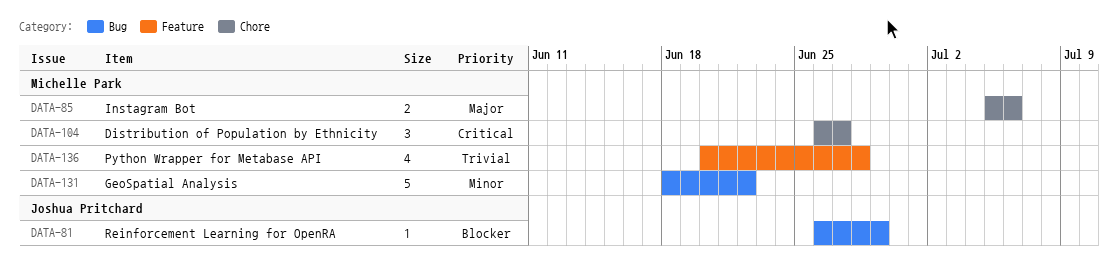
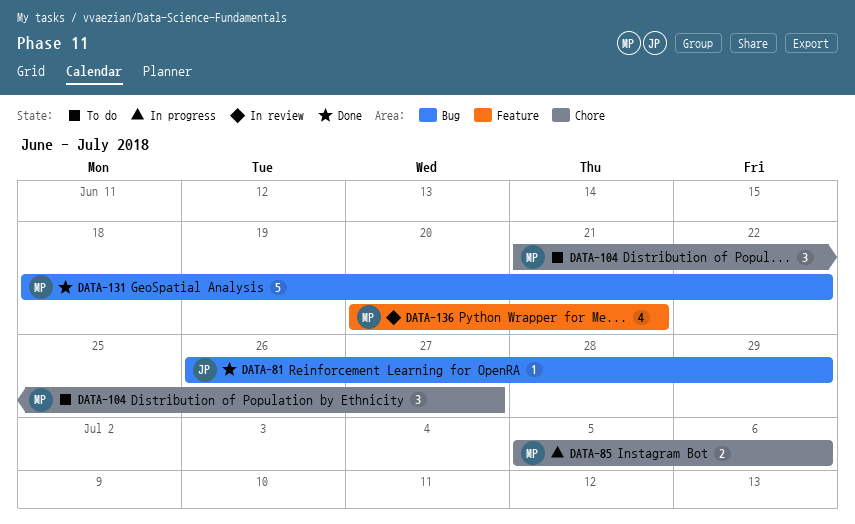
DATA-104, start: Jun 26 -> Jun 21
DATA-136, due: Jun 28 -> Jun 21

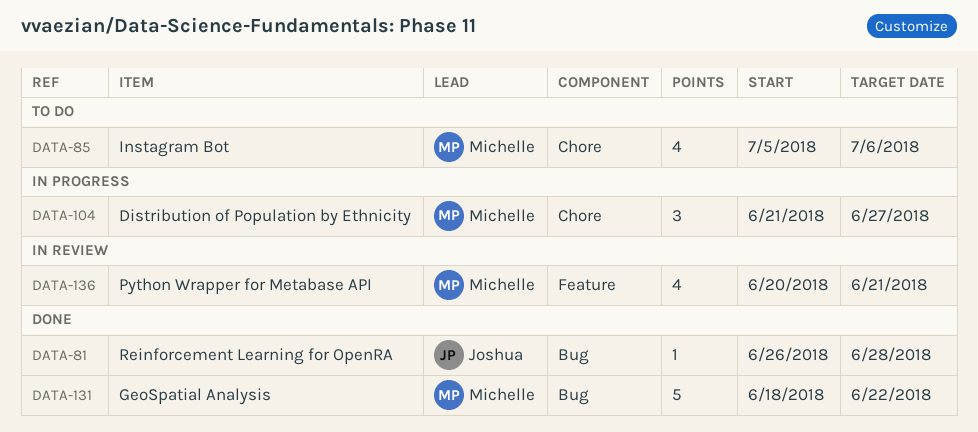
DATA-81, due: Jun 29 -> Jun 28
DATA-85, status: In progress -> To do
DATA-85, estimate: 2 -> 4
DATA-104, status: To do -> In progress

